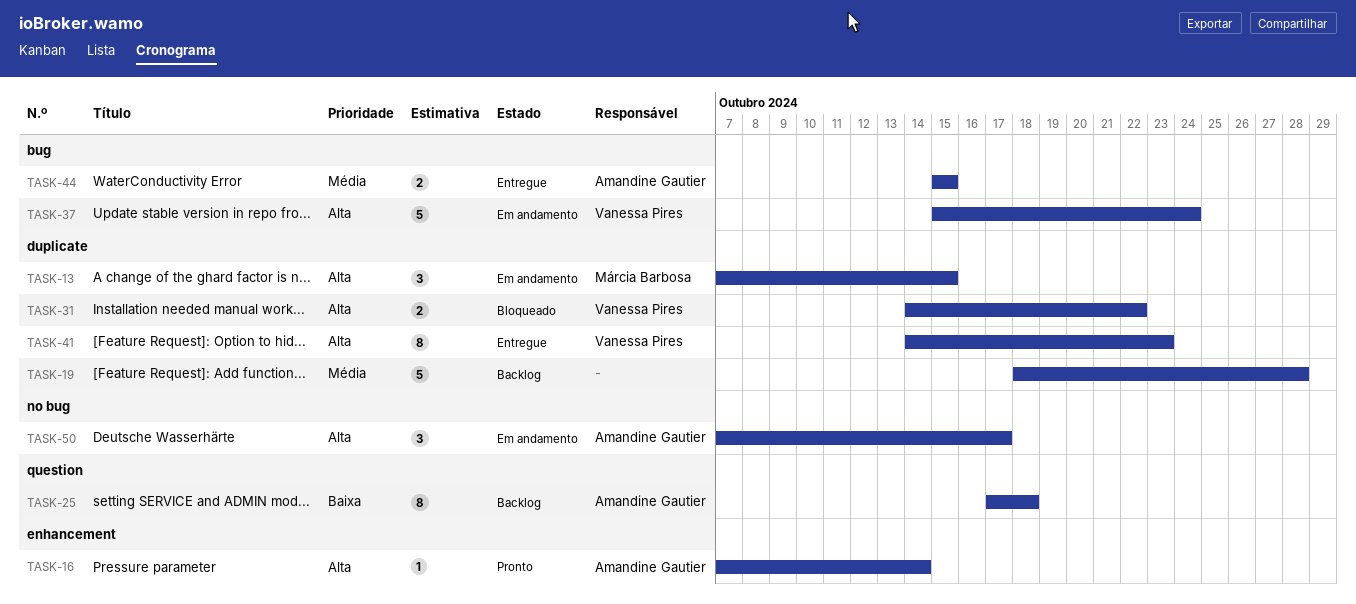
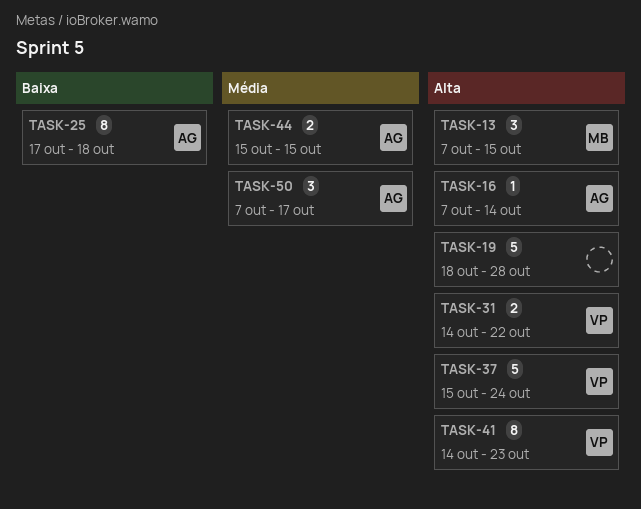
TASK-19, priority: Média -> Alta
TASK-50, priority: Alta -> Média

